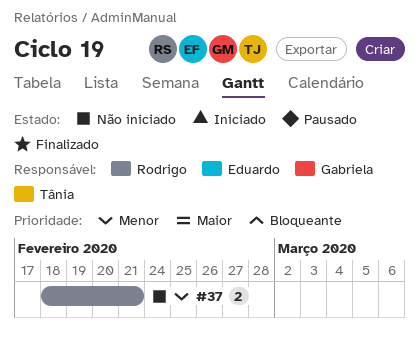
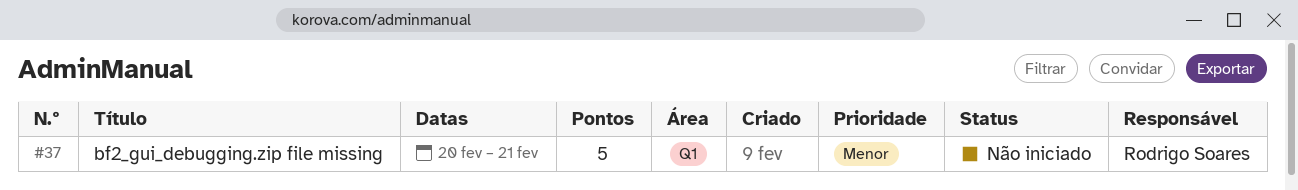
#37, estimate: 2 -> 5
#37, start: Feb 18 -> Feb 20

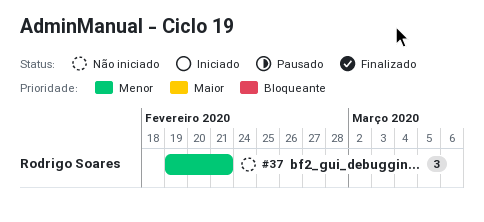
#37, estimate: 5 -> 3
#37, start: Feb 20 -> Feb 19

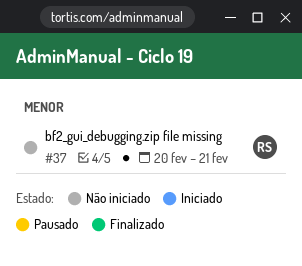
#37, estimate: 3 -> 1
#37, start: Feb 19 -> Feb 20

